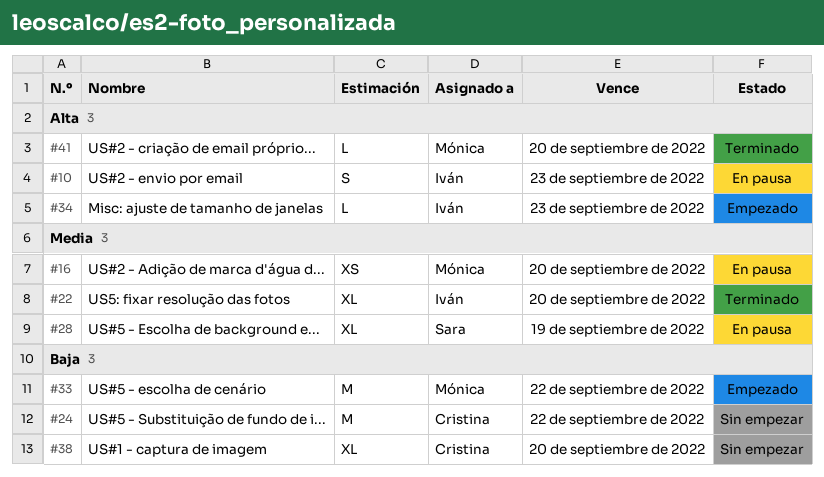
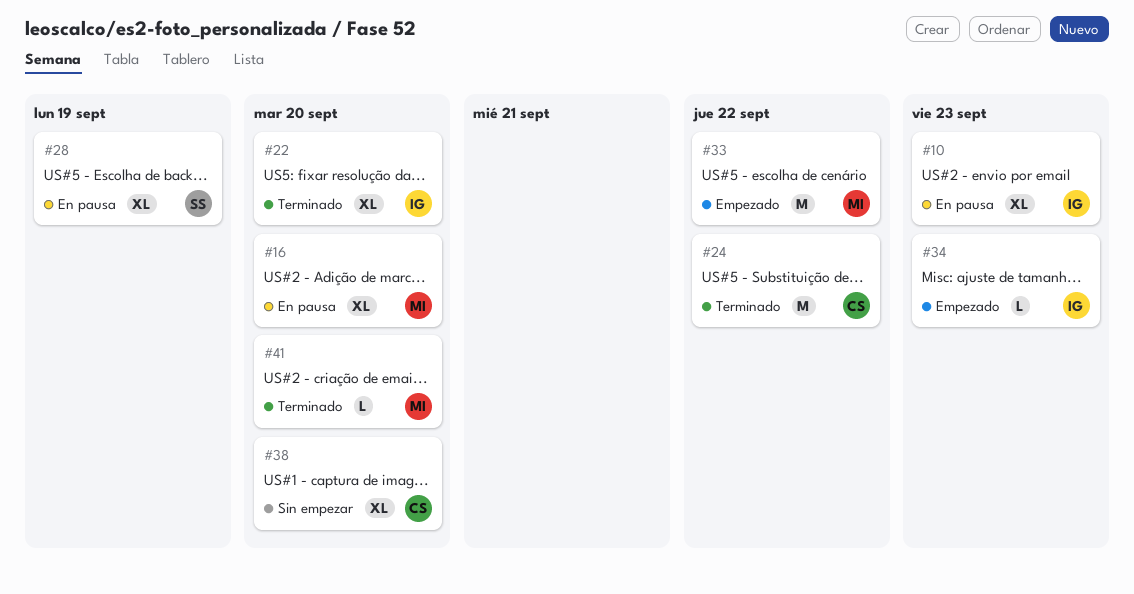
#10, estimate: S -> XL
#16, estimate: XS -> XL
#24, status: Sin empezar -> Terminado

